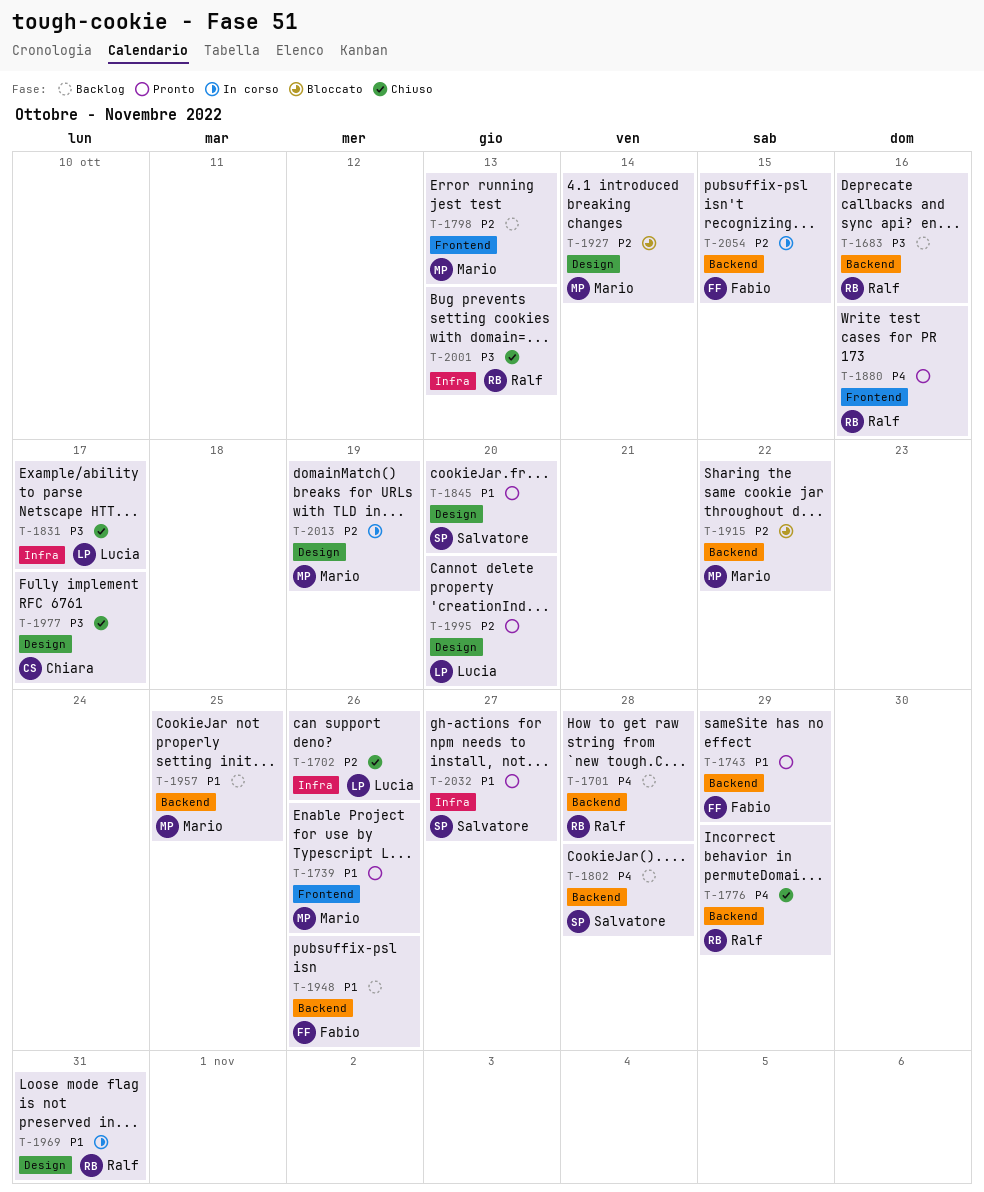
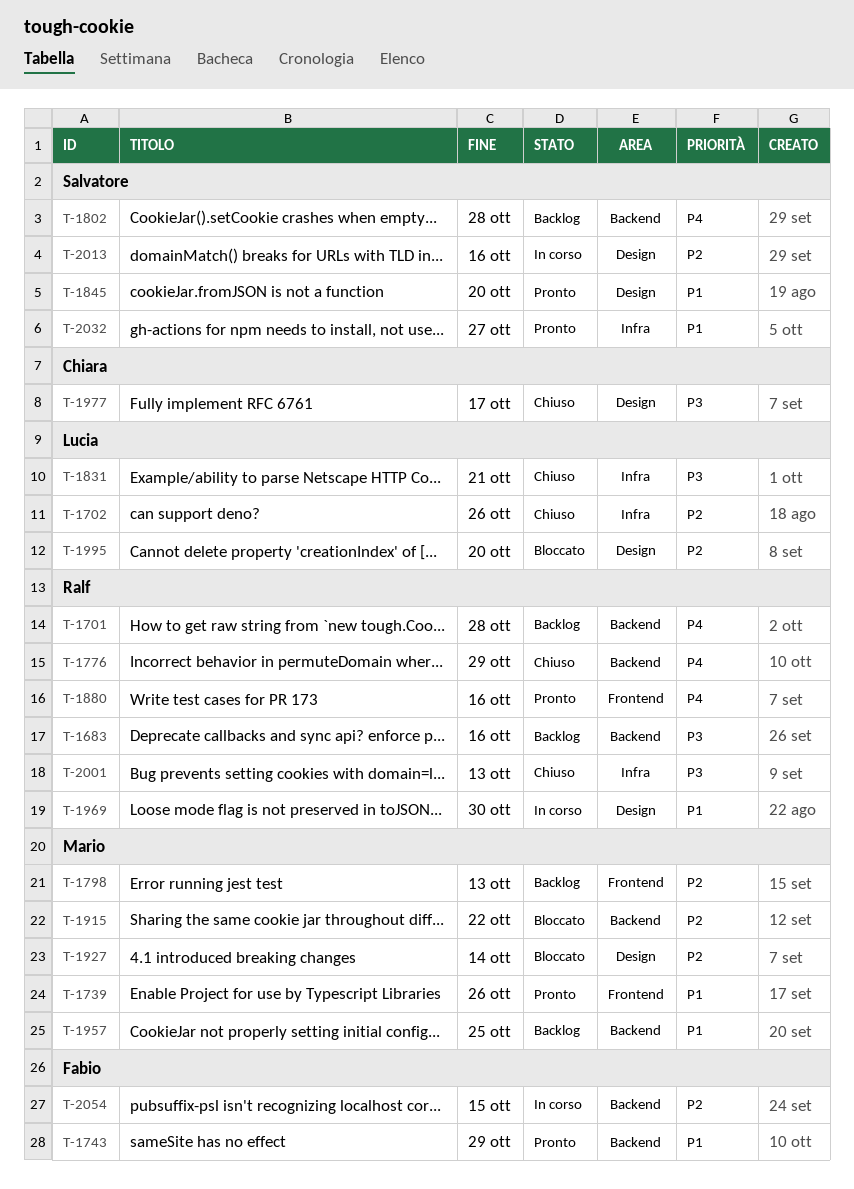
T-1831, due: Oct 17 -> Oct 21
T-1948: present -> none
T-1969, due: Oct 31 -> Oct 30
T-1995, status: Pronto -> Bloccato
T-2013, owner: Mario -> Salvatore
T-2013, due: Oct 19 -> Oct 16

